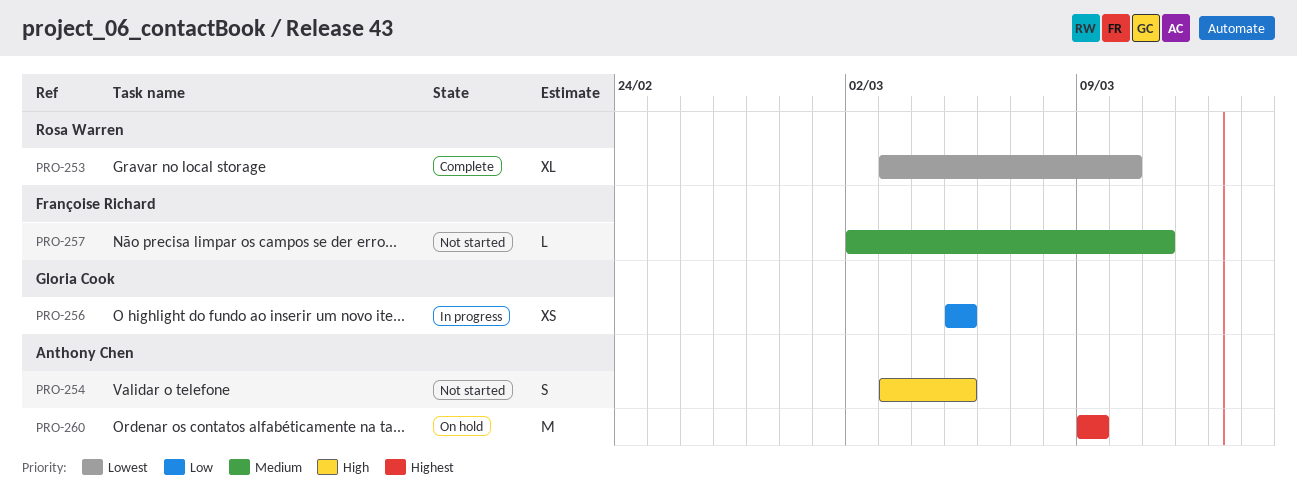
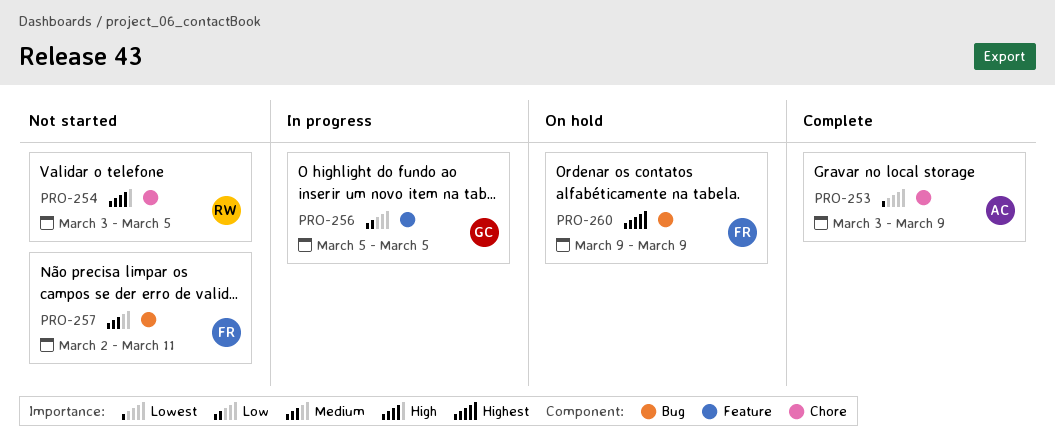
PRO-253, owner: Rosa Warren -> Anthony Chen
PRO-253, due: Mar 10 -> Mar 9
PRO-254, owner: Anthony Chen -> Rosa Warren
PRO-260, owner: Anthony Chen -> Françoise Richard

